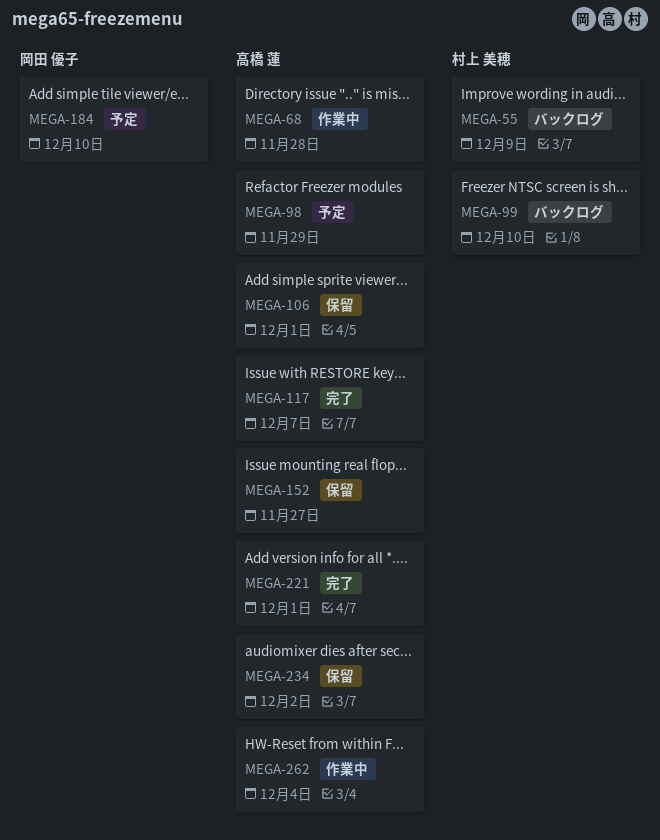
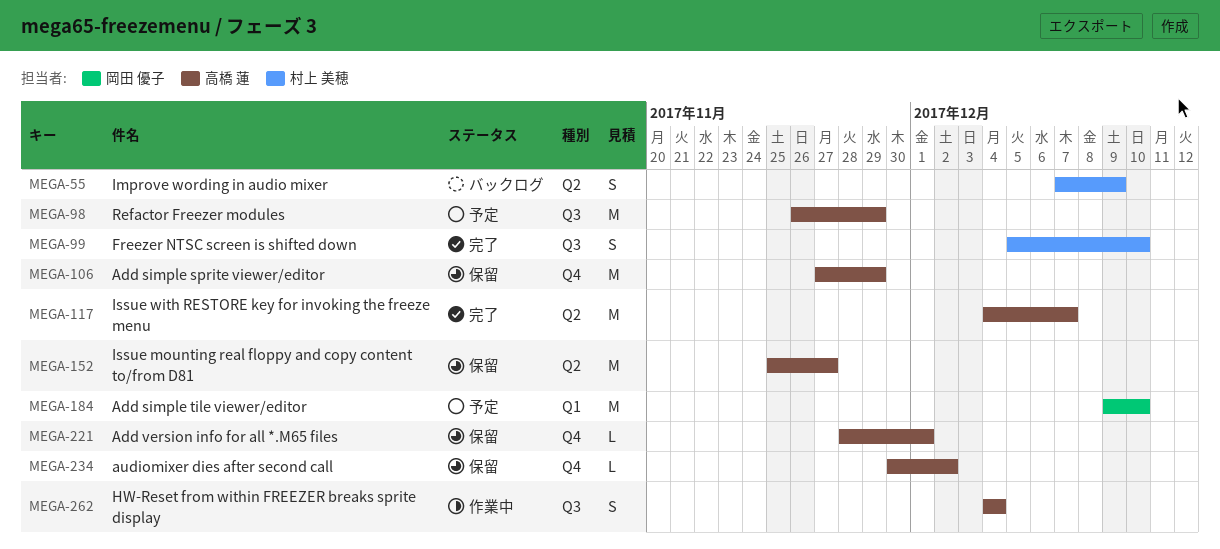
MEGA-68: present -> none
MEGA-99, status: バックログ -> 完了
MEGA-106, due: Dec 1 -> Nov 29
MEGA-221, status: 完了 -> 保留

